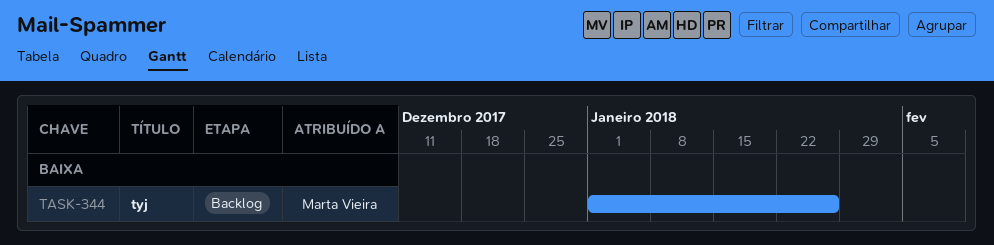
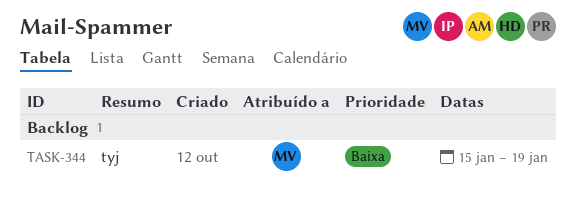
TASK-344, start: Jan 1 -> Jan 15
TASK-344, due: Jan 26 -> Jan 19

